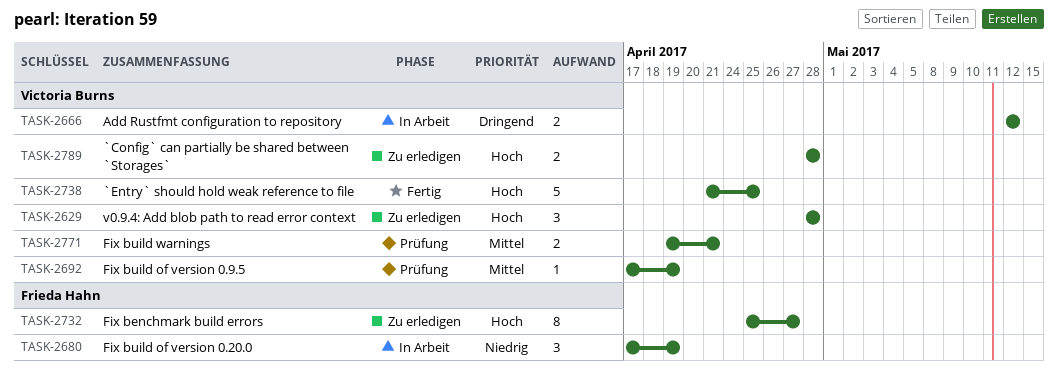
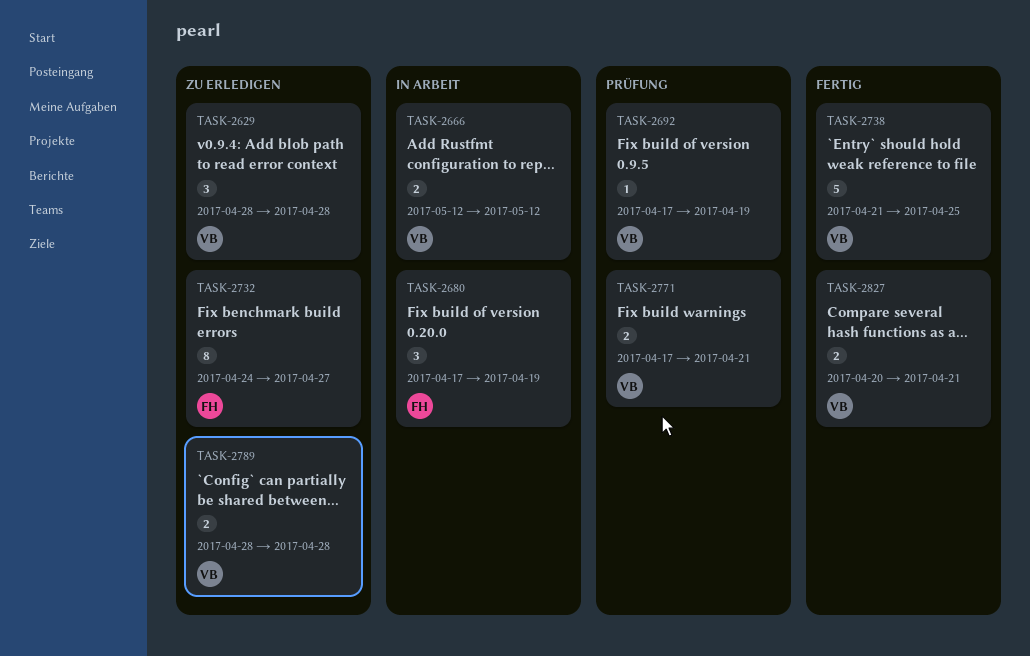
TASK-2732, start: Apr 25 -> Apr 24
TASK-2771, start: Apr 19 -> Apr 17
TASK-2827: none -> present

